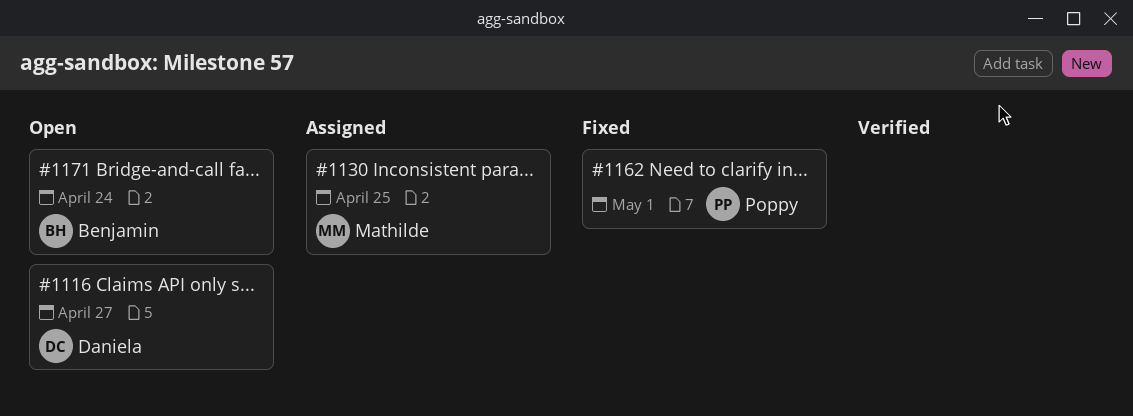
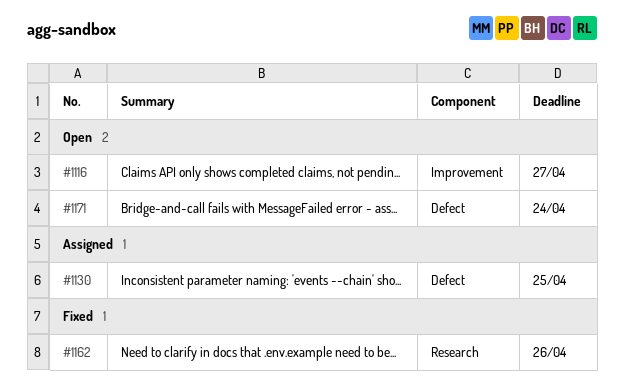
#1162, due: May 1 -> Apr 26

